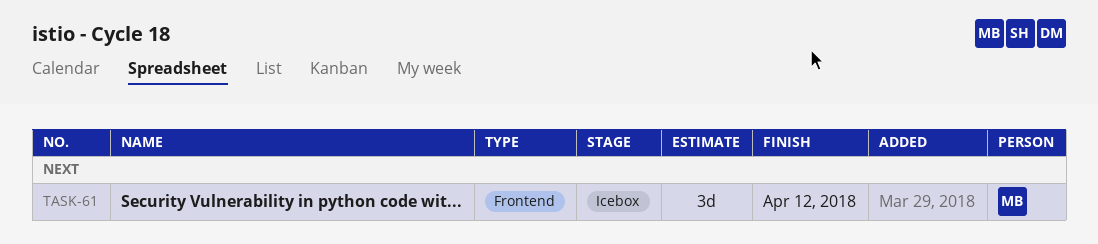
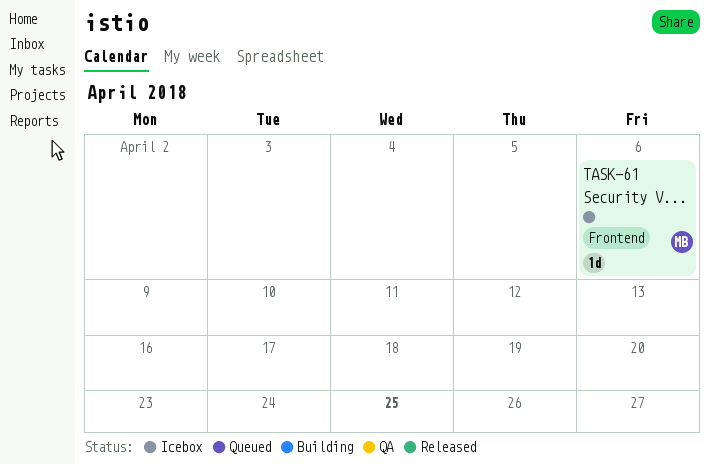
TASK-61, estimate: 3d -> 1d
TASK-61, due: Apr 12 -> Apr 6

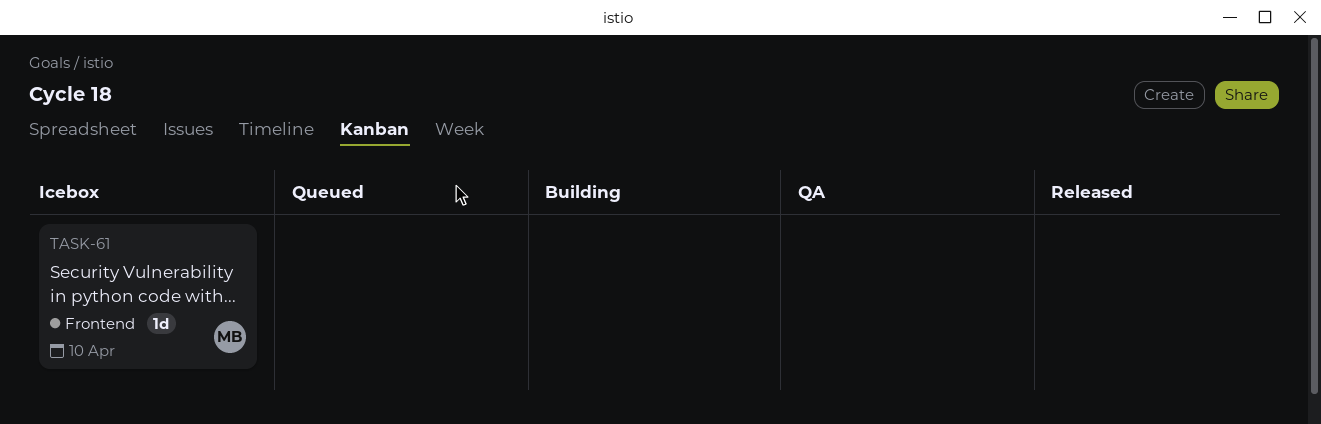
TASK-61, due: Apr 6 -> Apr 10

